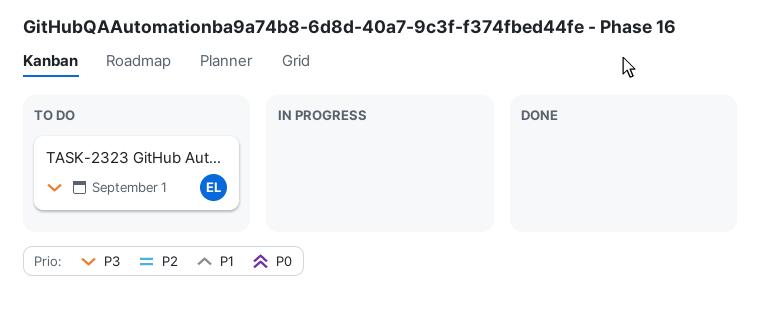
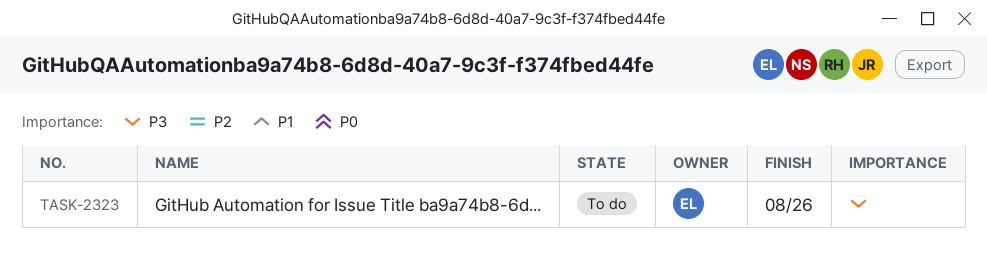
TASK-2323, due: Sep 1 -> Aug 26

